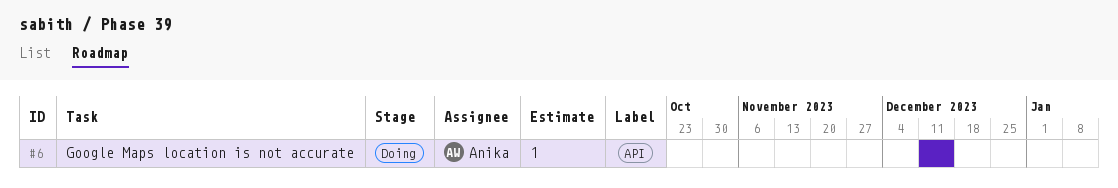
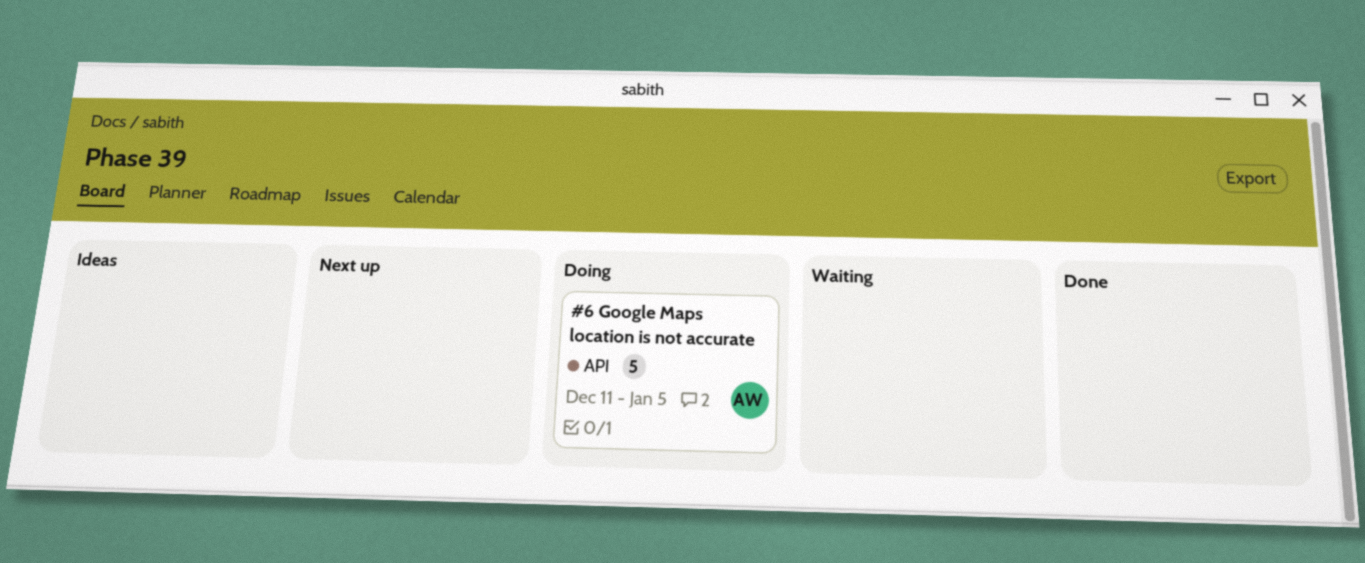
#6, estimate: 1 -> 5
#6, due: Dec 15 -> Jan 5

